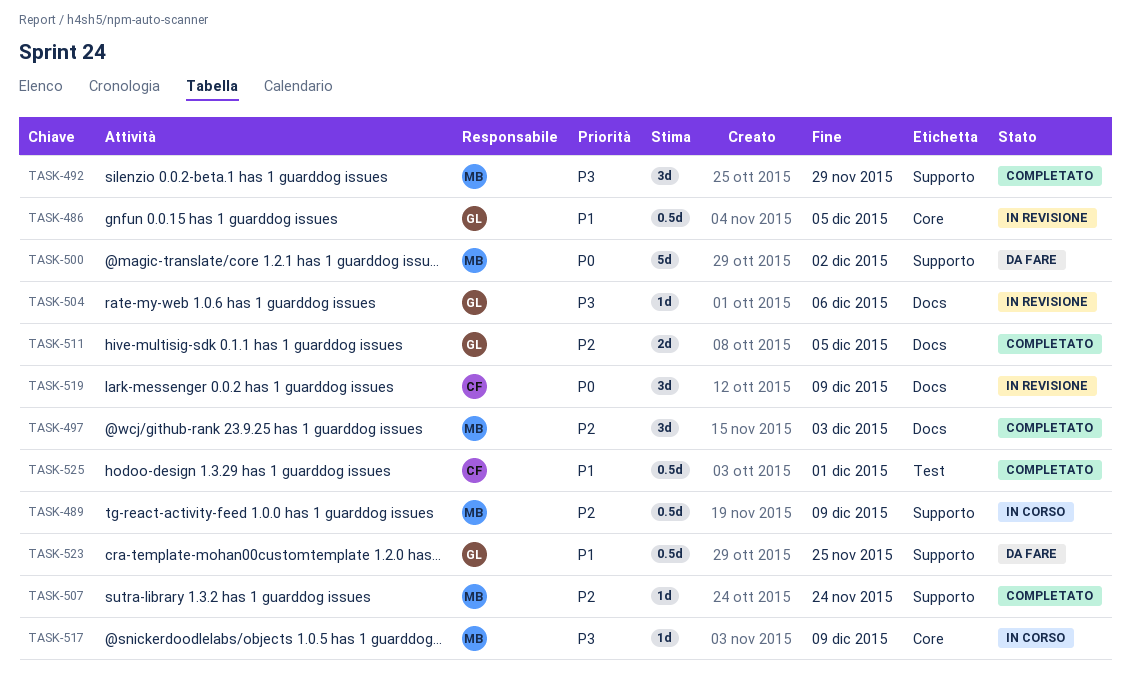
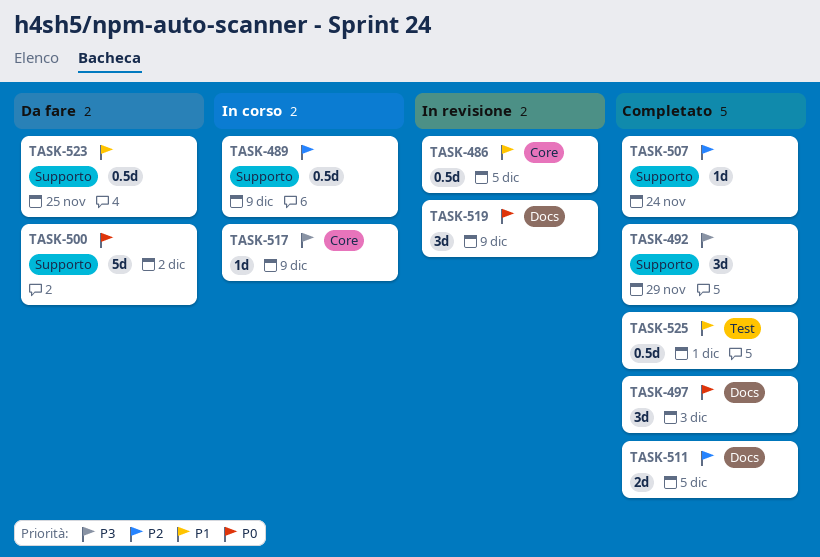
TASK-497, priority: P2 -> P0
TASK-504: present -> none

